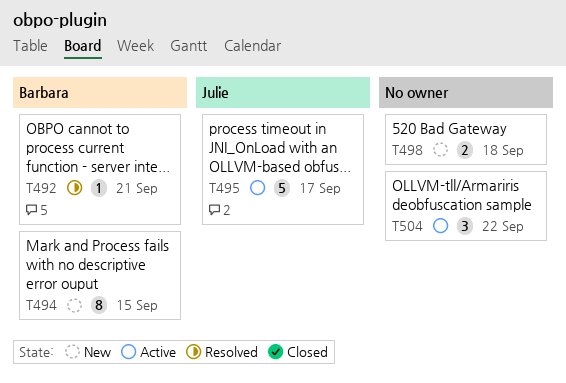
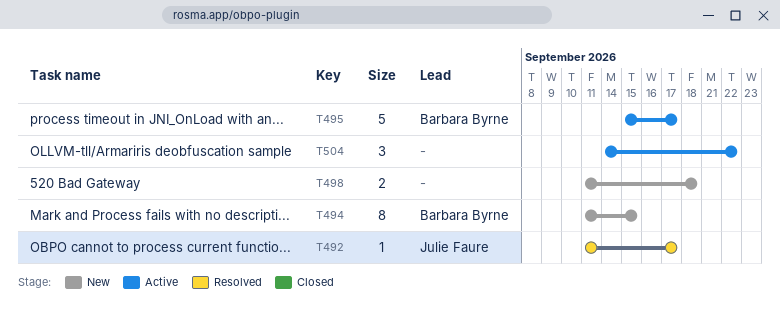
T492, owner: Barbara Byrne -> Julie Faure
T492, due: Sep 21 -> Sep 17
T495, owner: Julie Faure -> Barbara Byrne

